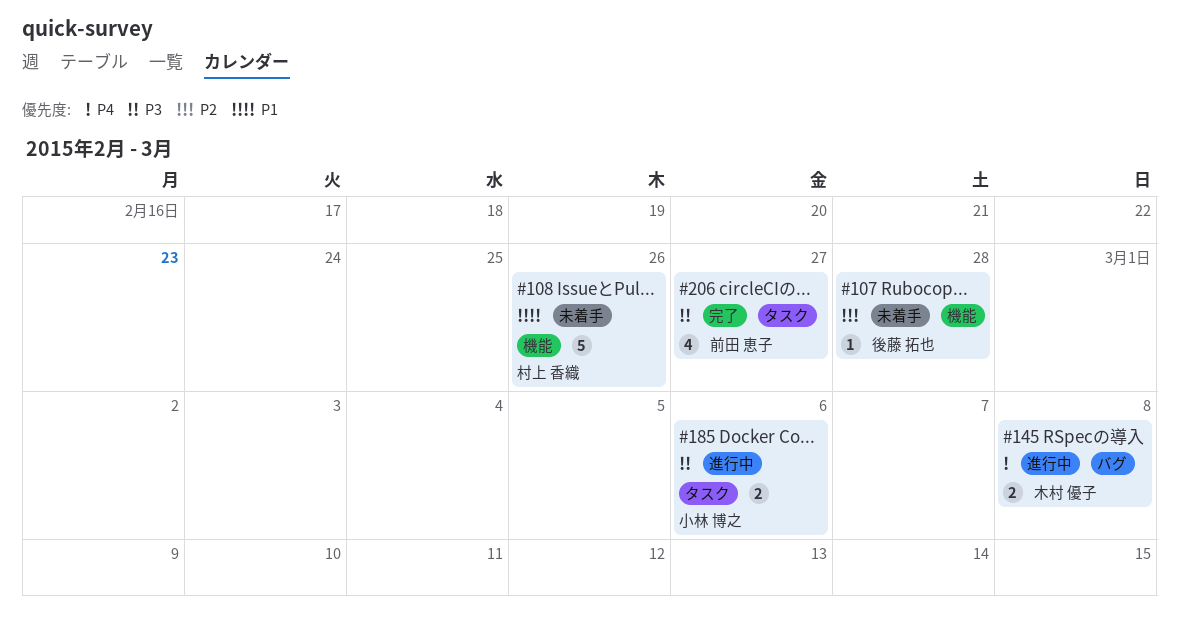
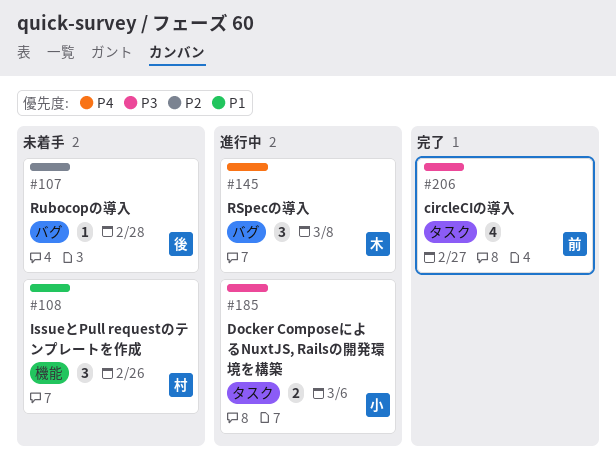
#107, label: 機能 -> バグ
#108, estimate: 5 -> 3
#145, estimate: 2 -> 3

